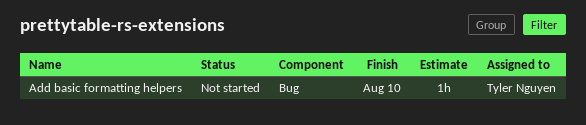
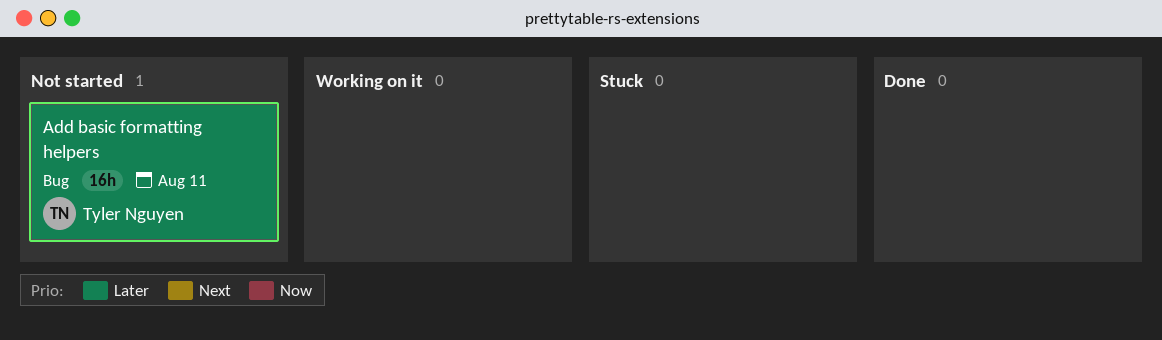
Add basic formatting helpers, estimate: 1h -> 16h
Add basic formatting helpers, due: Aug 10 -> Aug 11

